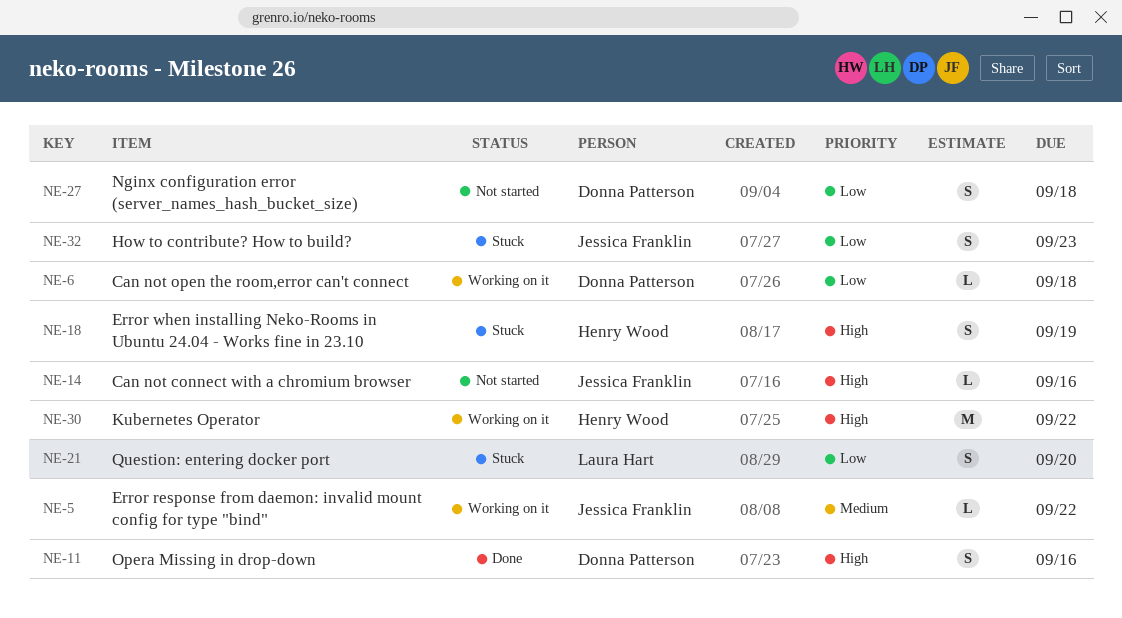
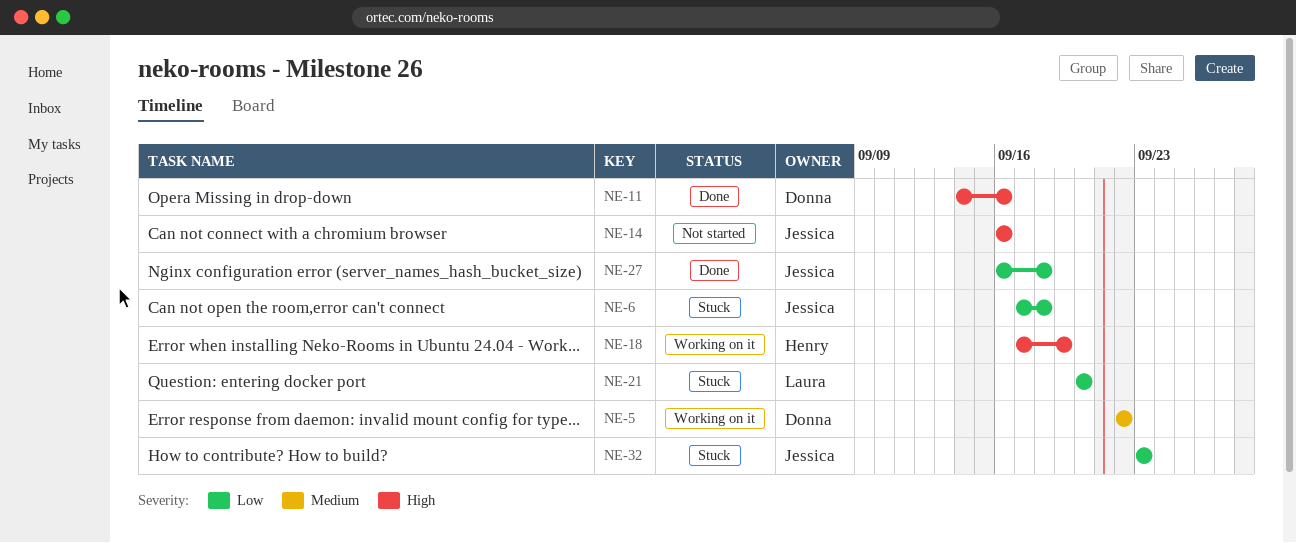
NE-5, owner: Jessica Franklin -> Donna Patterson
NE-6, status: Working on it -> Stuck
NE-6, owner: Donna Patterson -> Jessica Franklin
NE-18, status: Stuck -> Working on it
NE-27, status: Not started -> Done
NE-27, owner: Donna Patterson -> Jessica Franklin
NE-30: present -> none

